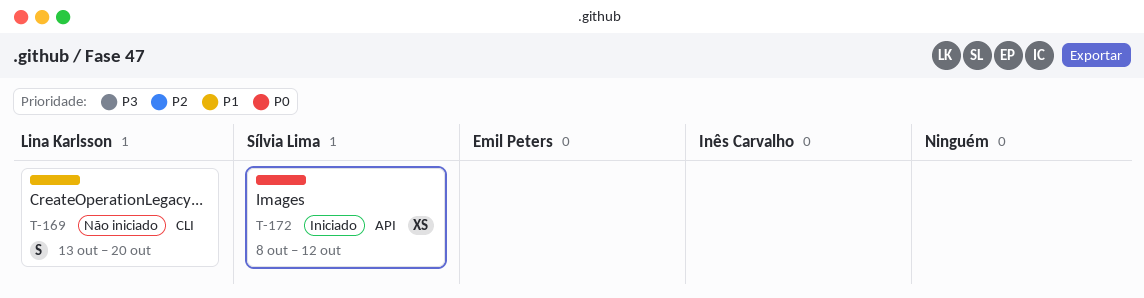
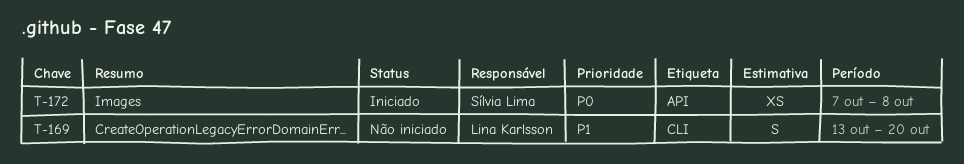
T-172, start: Oct 8 -> Oct 7
T-172, due: Oct 12 -> Oct 8

